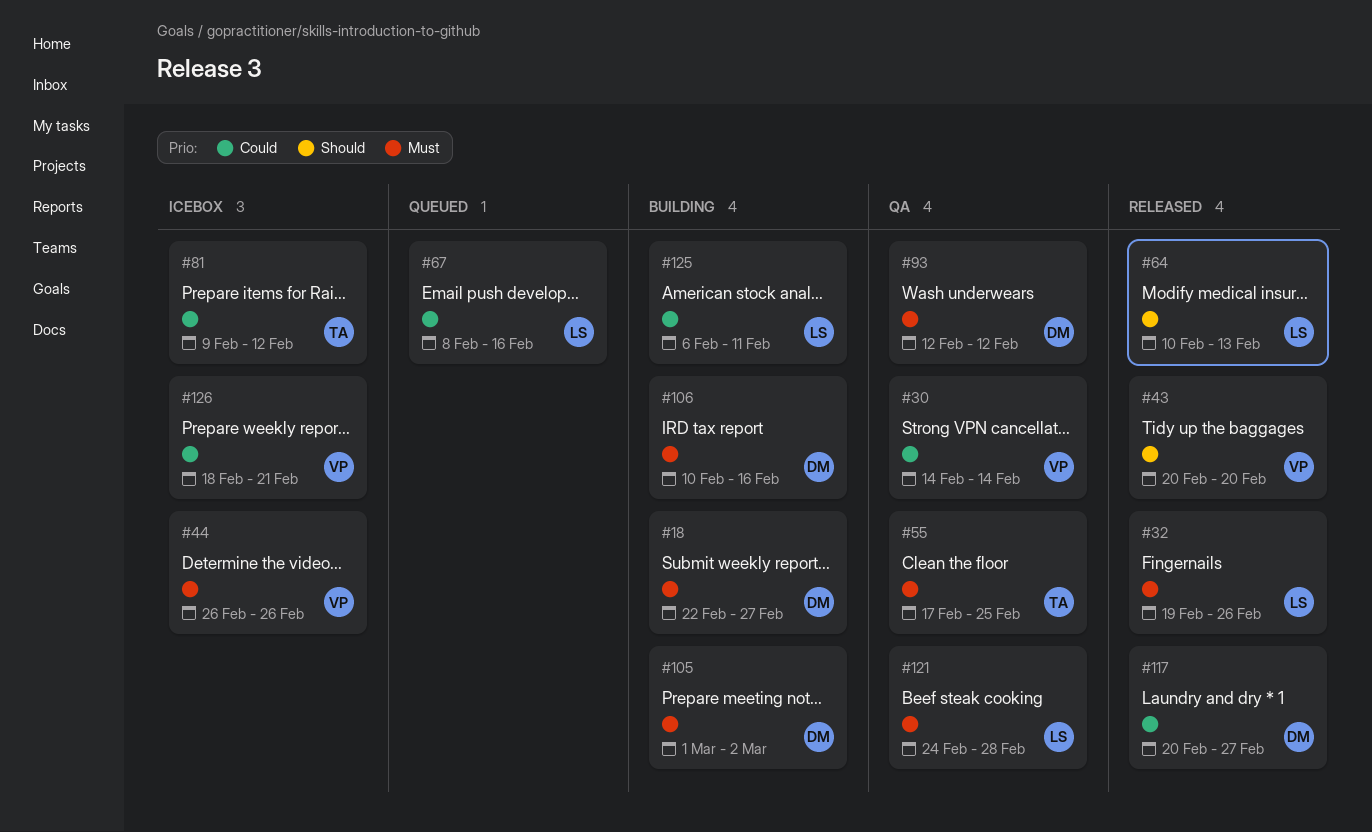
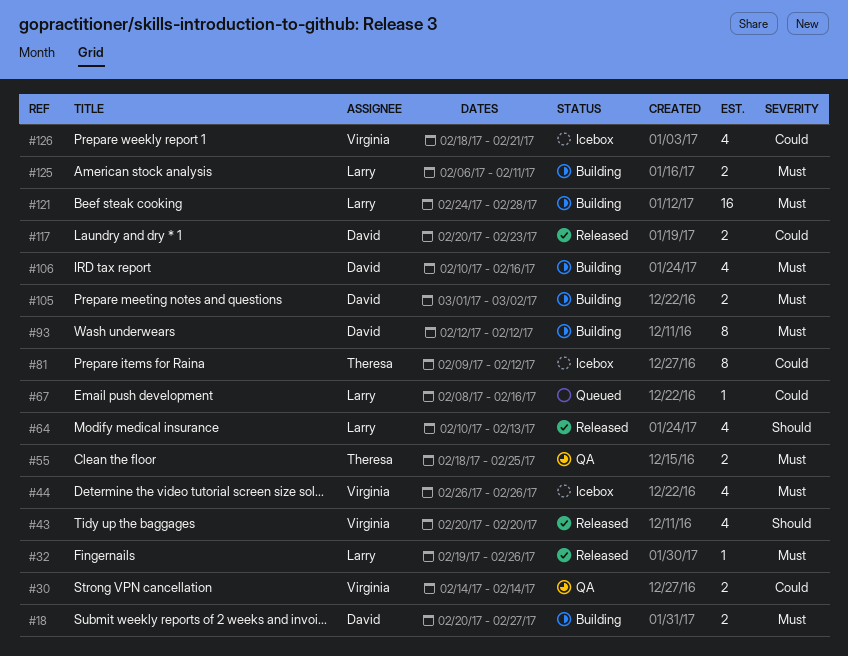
#18, start: Feb 22 -> Feb 20
#55, start: Feb 17 -> Feb 18
#93, status: QA -> Building
#117, due: Feb 27 -> Feb 23
#121, status: QA -> Building
#125, priority: Could -> Must

